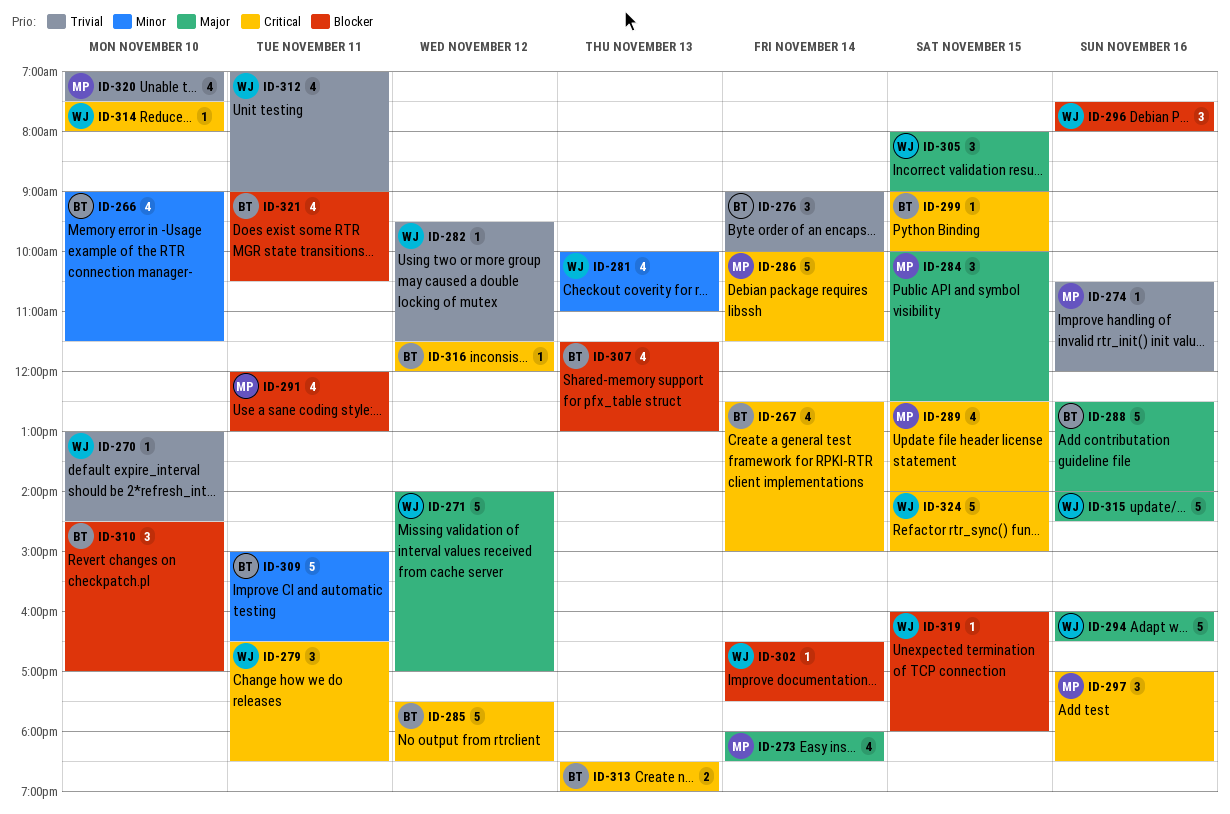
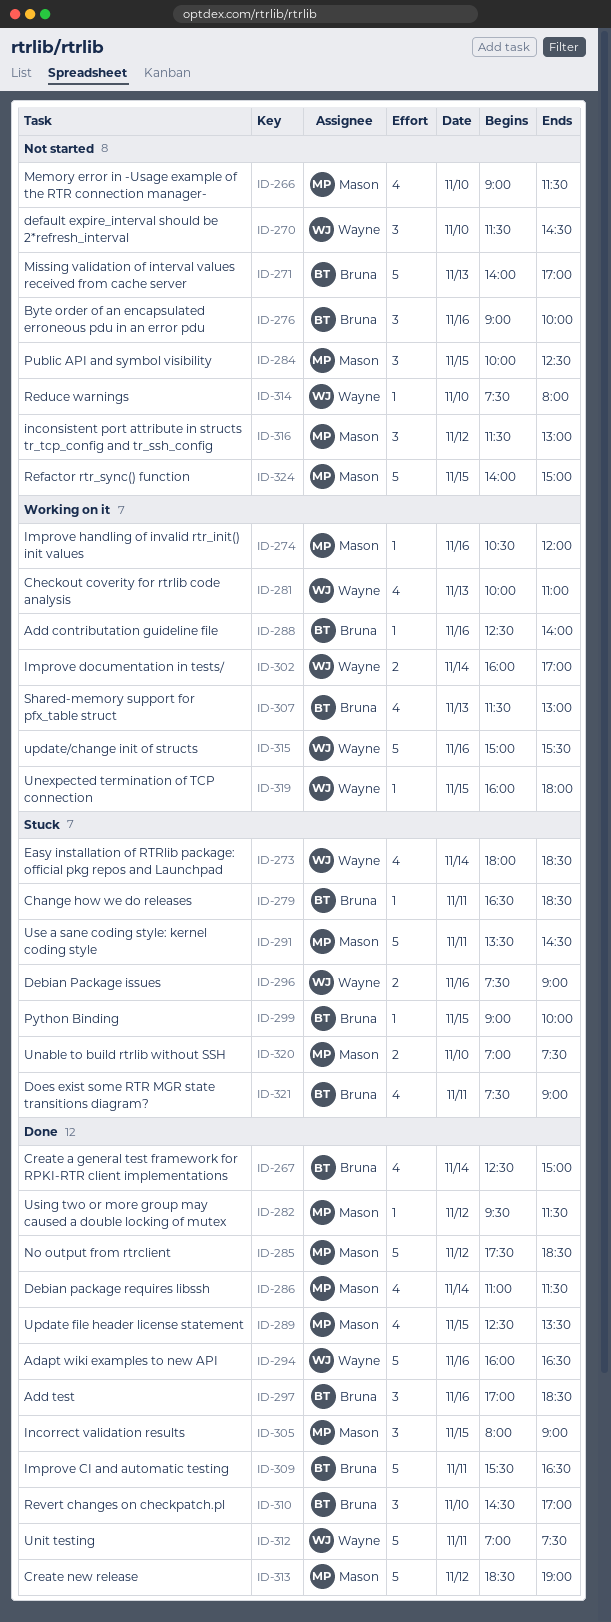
ID-266, owner: Bruna -> Mason
ID-270, estimate: 1 -> 3
ID-270, begins: 13:00 -> 11:30
ID-271, owner: Wayne -> Bruna
ID-271, day: Nov 12 -> Nov 13
ID-273, owner: Mason -> Wayne
ID-276, day: Nov 14 -> Nov 16
ID-279, owner: Wayne -> Bruna
ID-279, estimate: 3 -> 1
ID-282, owner: Wayne -> Mason
ID-285, owner: Bruna -> Mason
ID-286, estimate: 5 -> 4
ID-286, begins: 10:00 -> 11:00
ID-288, estimate: 5 -> 1
ID-289, ends: 14:00 -> 13:30
ID-291, estimate: 4 -> 5
ID-291, begins: 12:00 -> 13:30
ID-291, ends: 13:00 -> 14:30
ID-296, estimate: 3 -> 2
ID-296, ends: 08:00 -> 09:00
ID-297, owner: Mason -> Bruna
ID-302, estimate: 1 -> 2
ID-302, begins: 16:30 -> 16:00
ID-302, ends: 17:30 -> 17:00
ID-305, owner: Wayne -> Mason
ID-309, begins: 15:00 -> 15:30
ID-312, estimate: 4 -> 5
ID-312, ends: 09:00 -> 07:30
ID-313, owner: Bruna -> Mason
ID-313, estimate: 2 -> 5
ID-313, day: Nov 13 -> Nov 12
ID-315, begins: 14:00 -> 15:00
ID-315, ends: 14:30 -> 15:30
ID-316, owner: Bruna -> Mason
ID-316, estimate: 1 -> 3
ID-316, ends: 12:00 -> 13:00
ID-320, estimate: 4 -> 2
ID-321, begins: 09:00 -> 07:30
ID-321, ends: 10:30 -> 09:00
ID-324, owner: Wayne -> Mason

